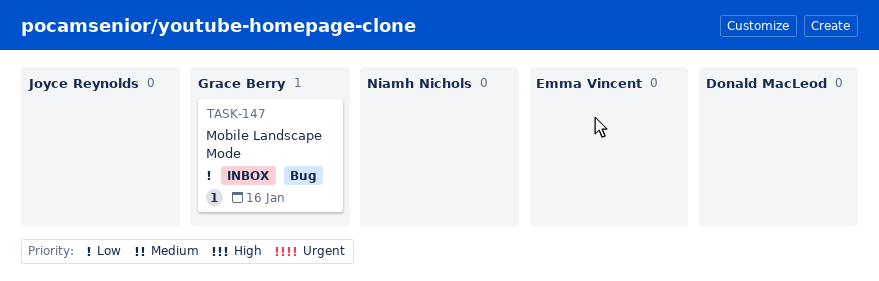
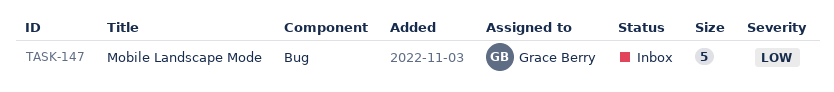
TASK-147, estimate: 1 -> 5

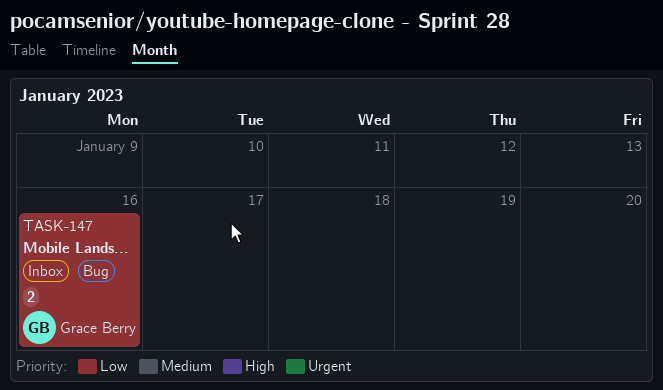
TASK-147, estimate: 5 -> 2

